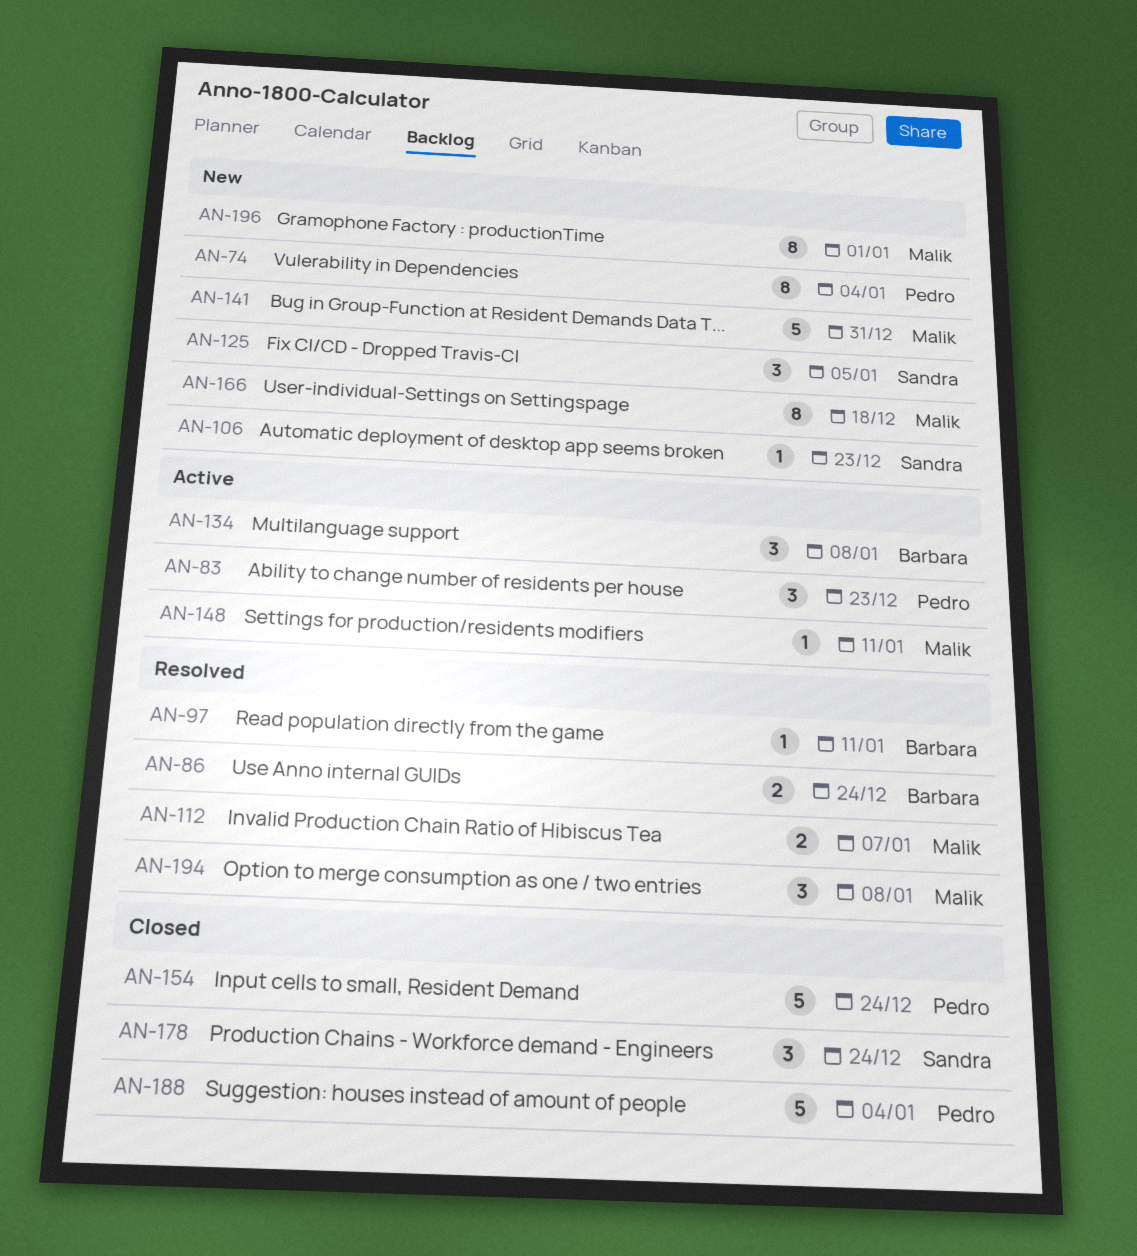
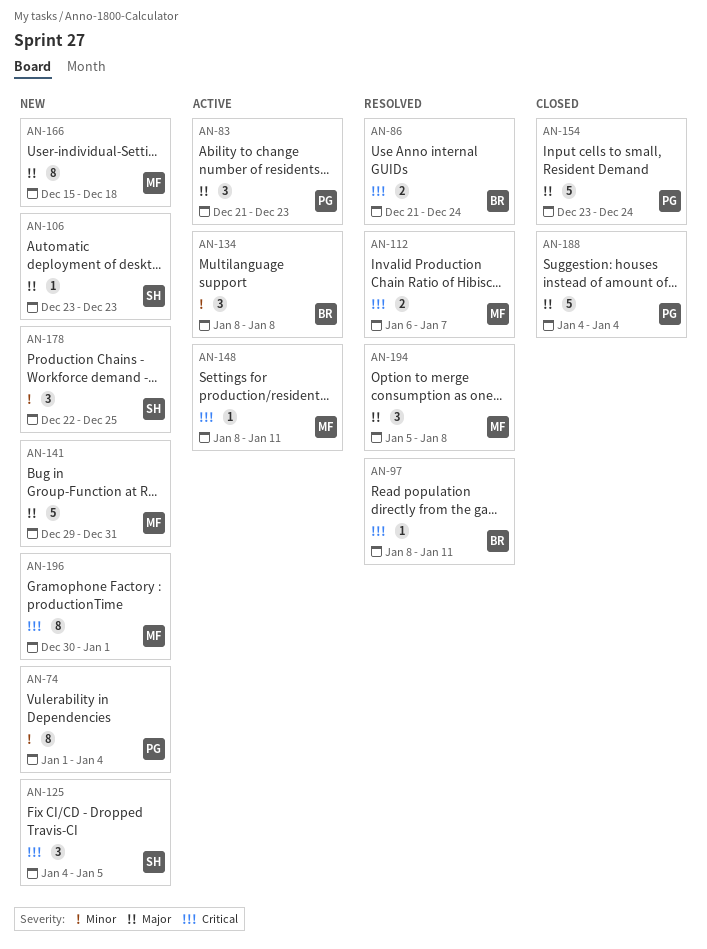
AN-178, status: Closed -> New
AN-178, due: Dec 24 -> Dec 25

